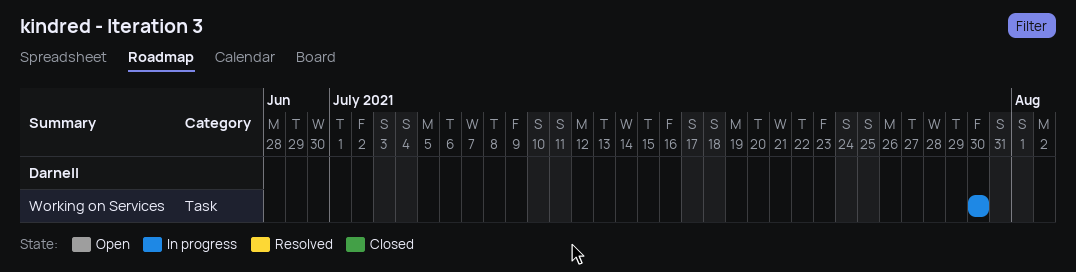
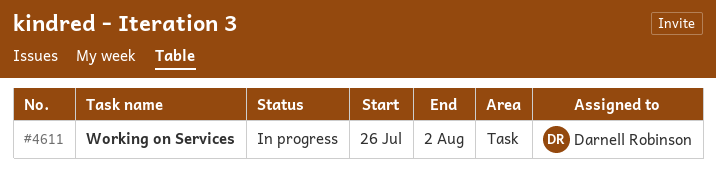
Working on Services, start: Jul 30 -> Jul 26
Working on Services, due: Jul 30 -> Aug 2

